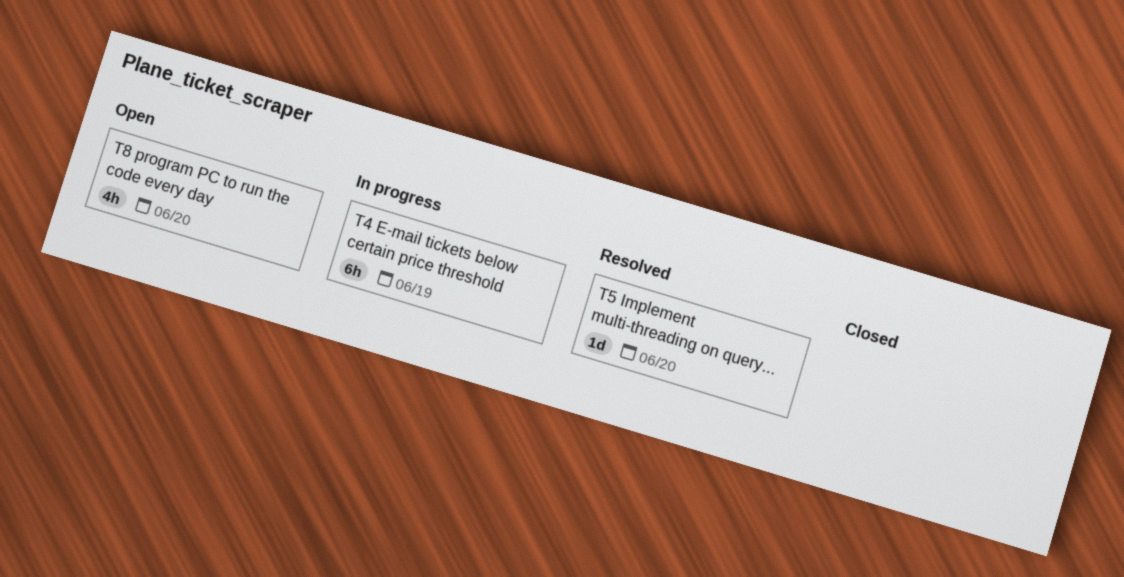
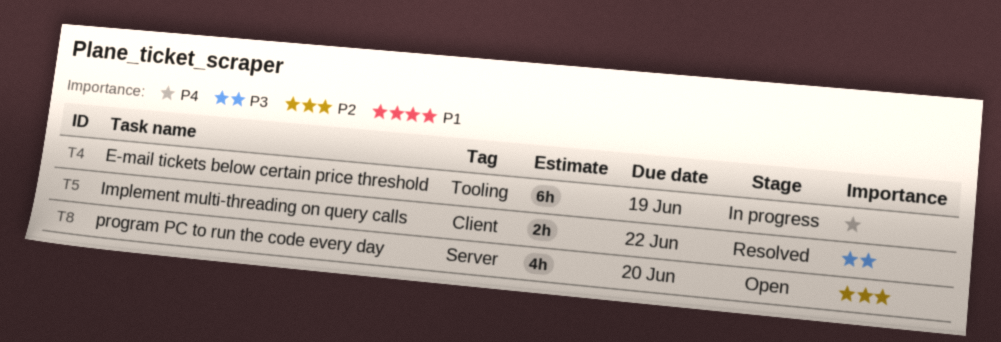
T5, estimate: 1d -> 2h
T5, due: Jun 20 -> Jun 22

